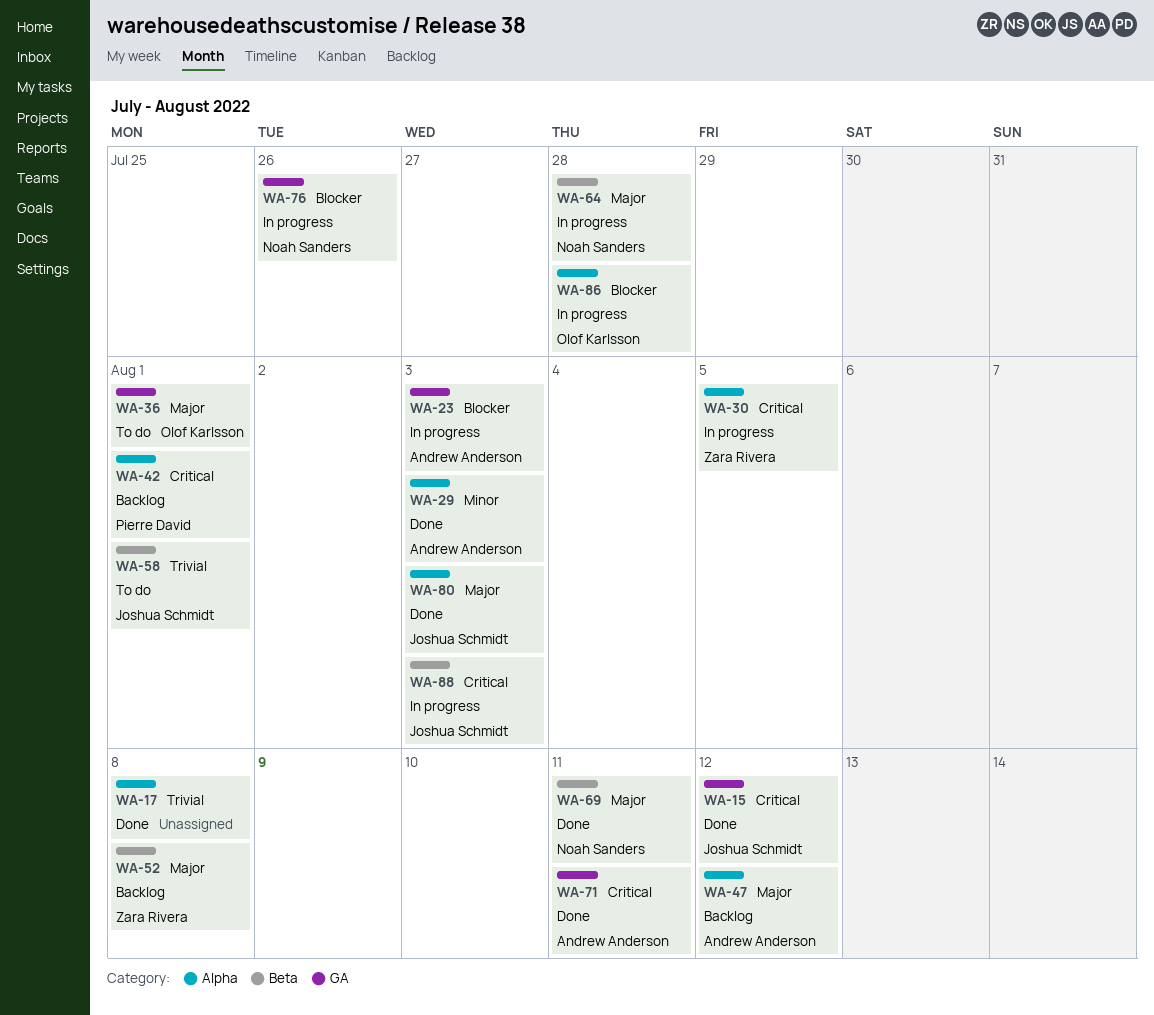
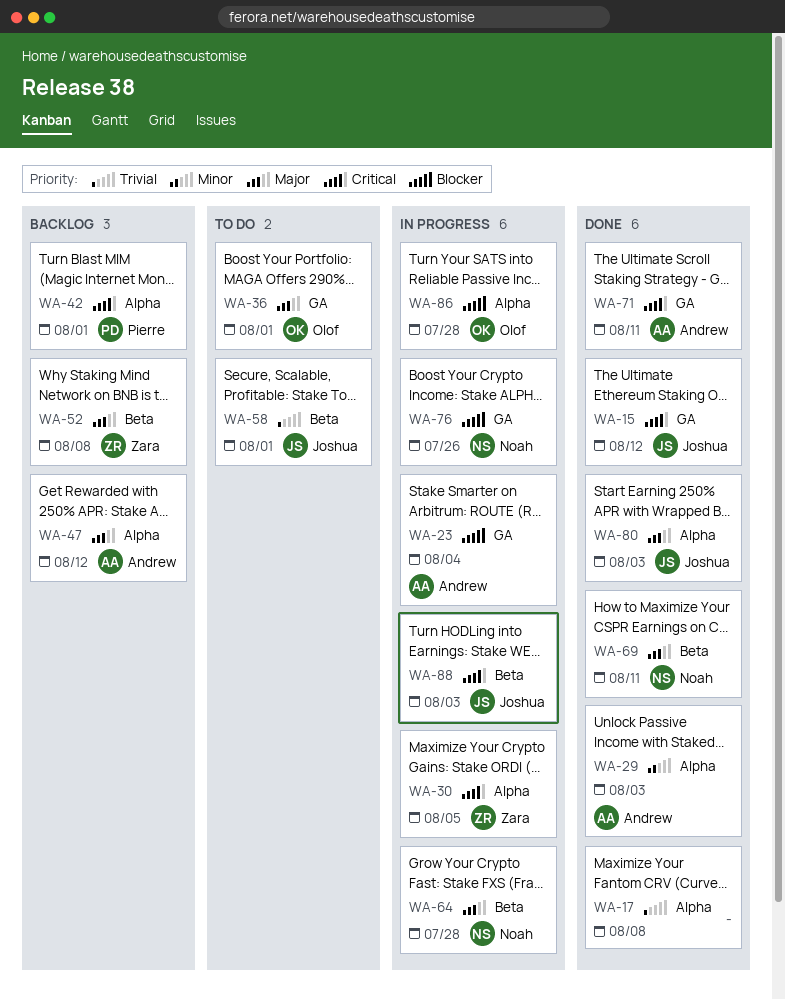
WA-23, due: Aug 3 -> Aug 4

